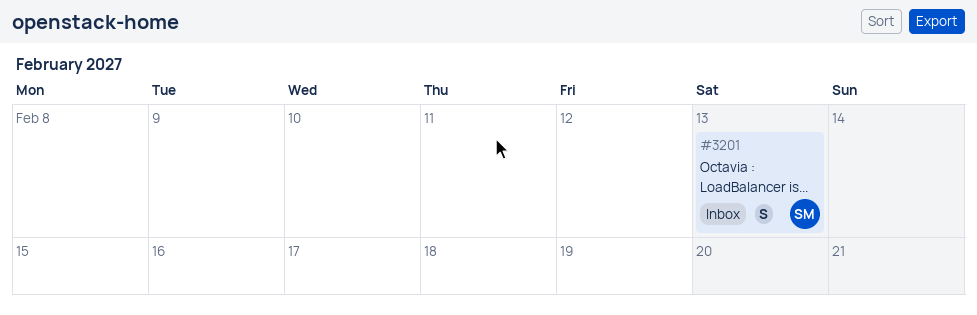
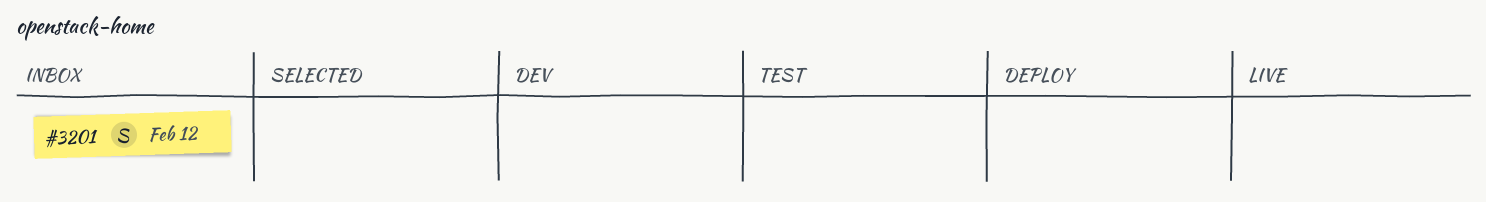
#3201, due: Feb 13 -> Feb 12

